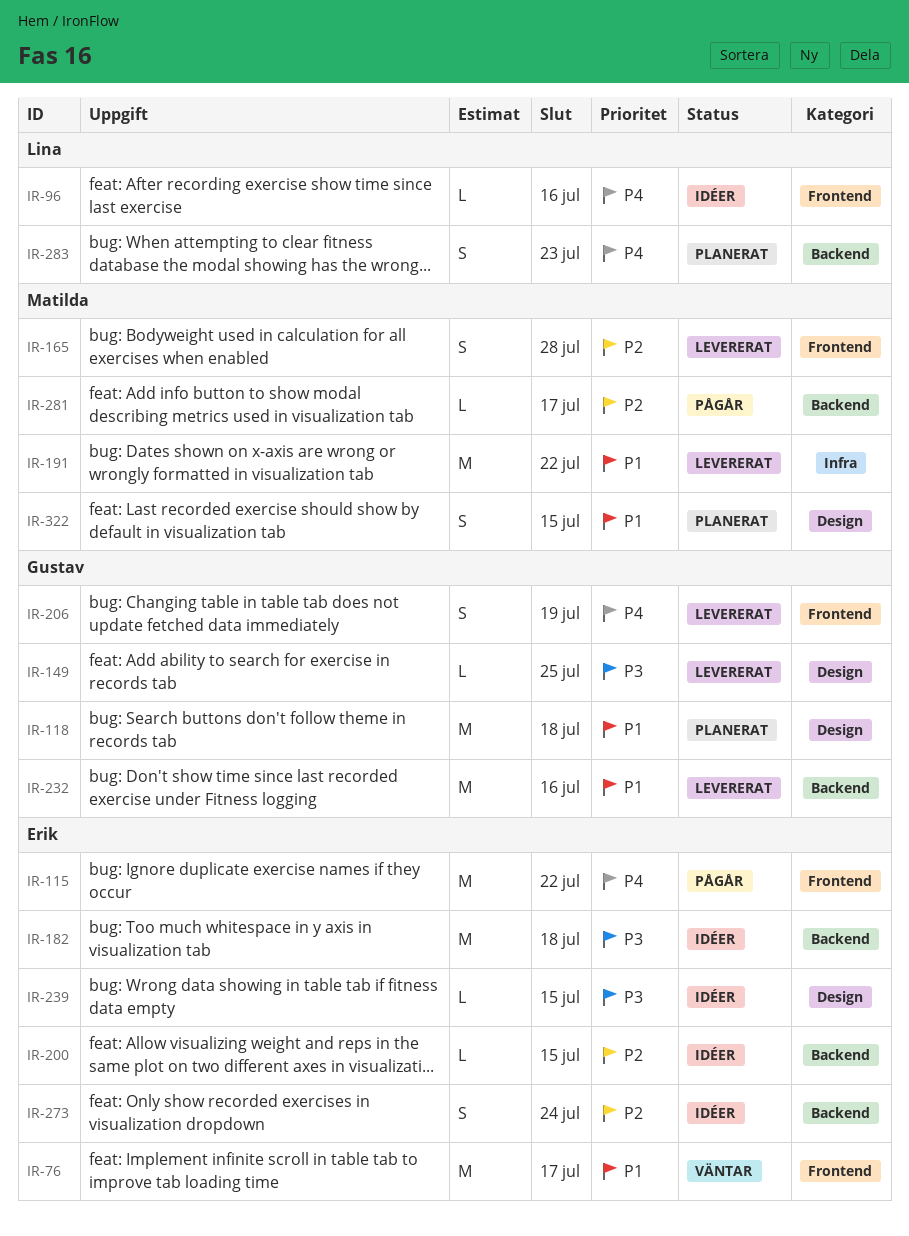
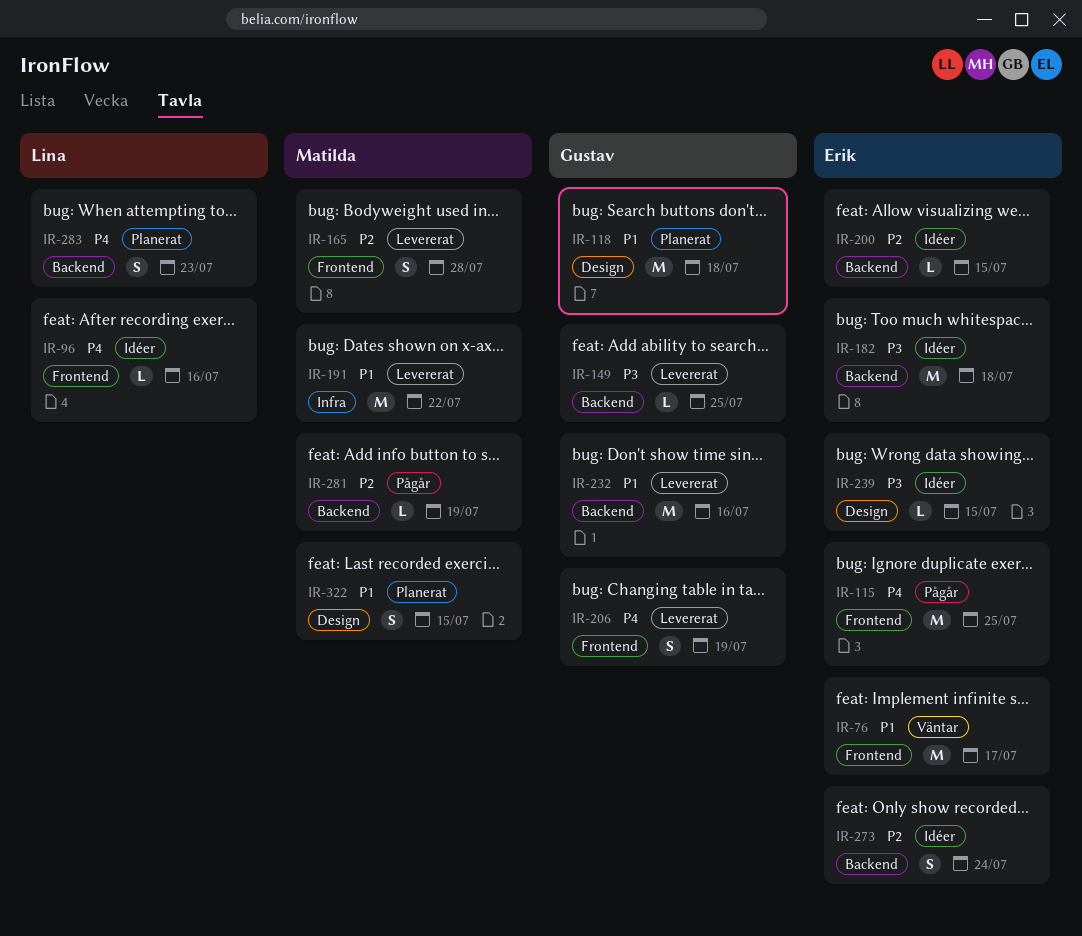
IR-115, due: Jul 22 -> Jul 25
IR-149, label: Design -> Backend
IR-281, due: Jul 17 -> Jul 19

